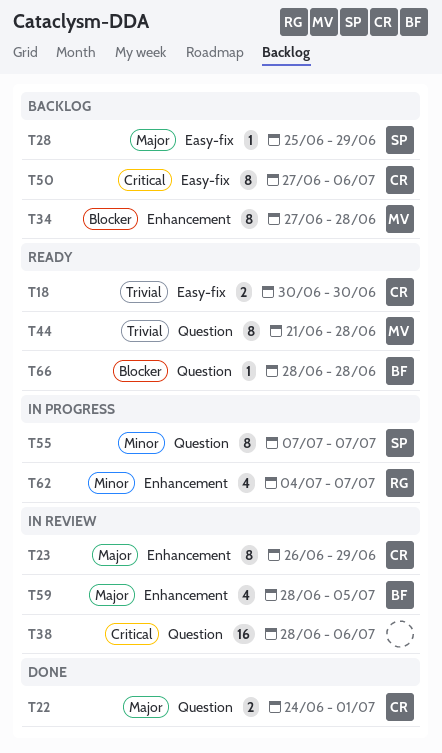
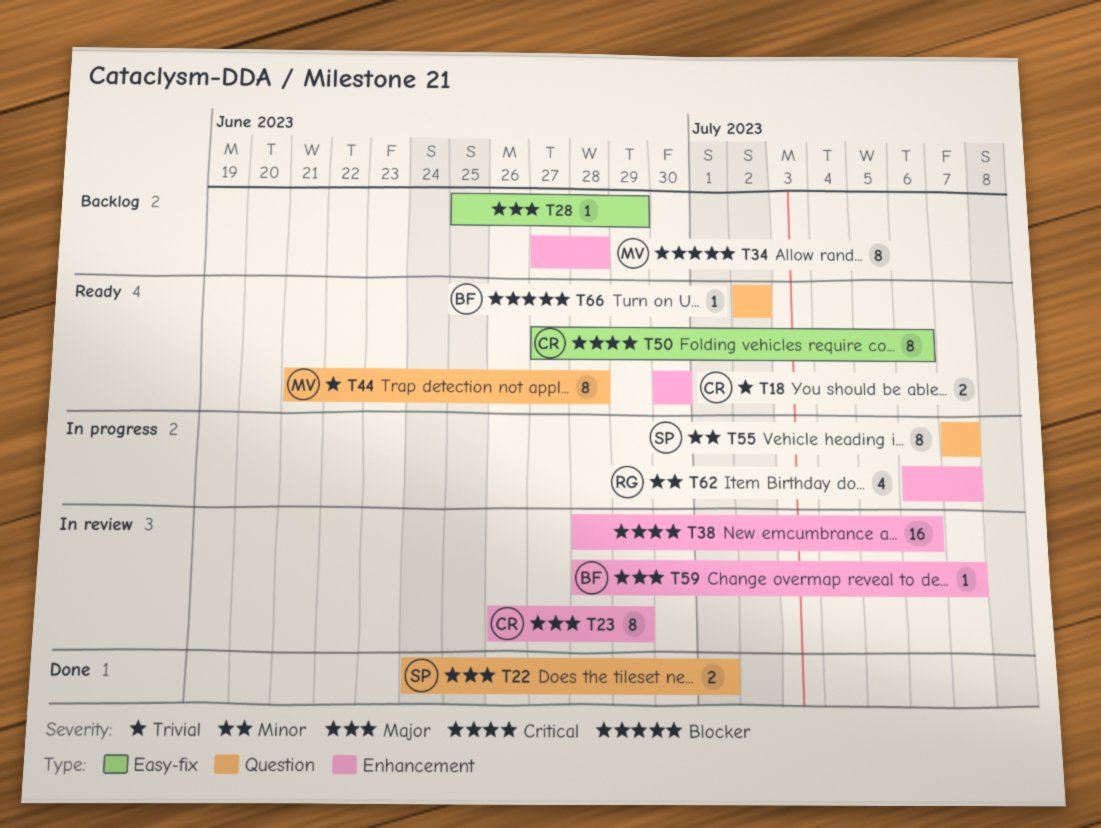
T18, label: Easy-fix -> Enhancement
T22, owner: CR -> SP
T28, owner: SP -> none
T38, label: Question -> Enhancement
T50, status: Backlog -> Ready
T59, estimate: 4 -> 1
T59, due: Jul 5 -> Jul 7
T62, start: Jul 4 -> Jul 6
T66, start: Jun 28 -> Jul 2
T66, due: Jun 28 -> Jul 2

